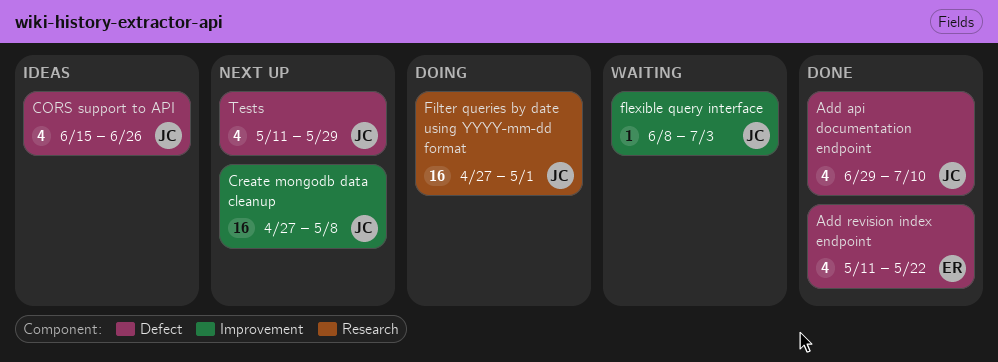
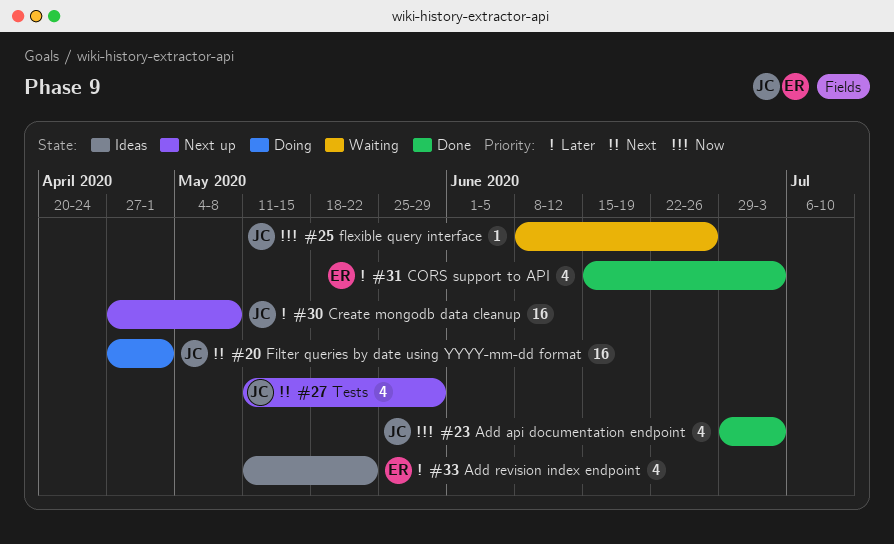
Add api documentation endpoint, due: Jul 10 -> Jul 3
Add revision index endpoint, status: Done -> Ideas
CORS support to API, status: Ideas -> Done
CORS support to API, owner: JC -> ER
CORS support to API, due: Jun 26 -> Jul 3
flexible query interface, due: Jul 3 -> Jun 26

